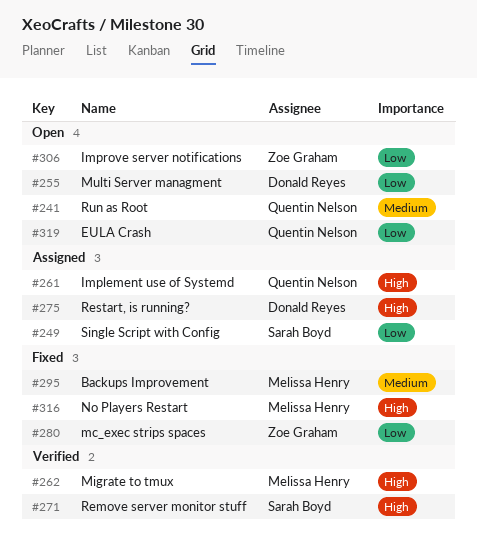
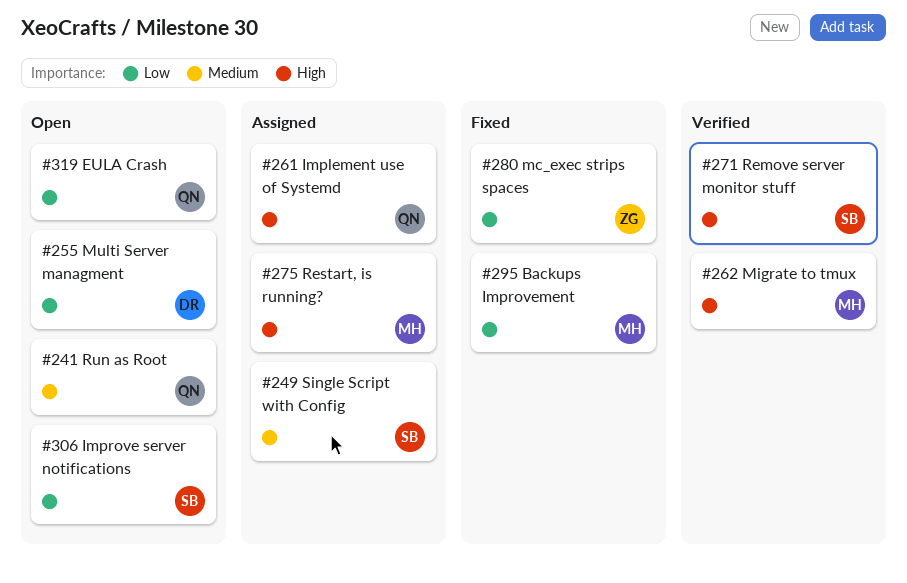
#249, priority: Low -> Medium
#275, owner: Donald Reyes -> Melissa Henry
#295, priority: Medium -> Low
#306, owner: Zoe Graham -> Sarah Boyd
#316: present -> none

